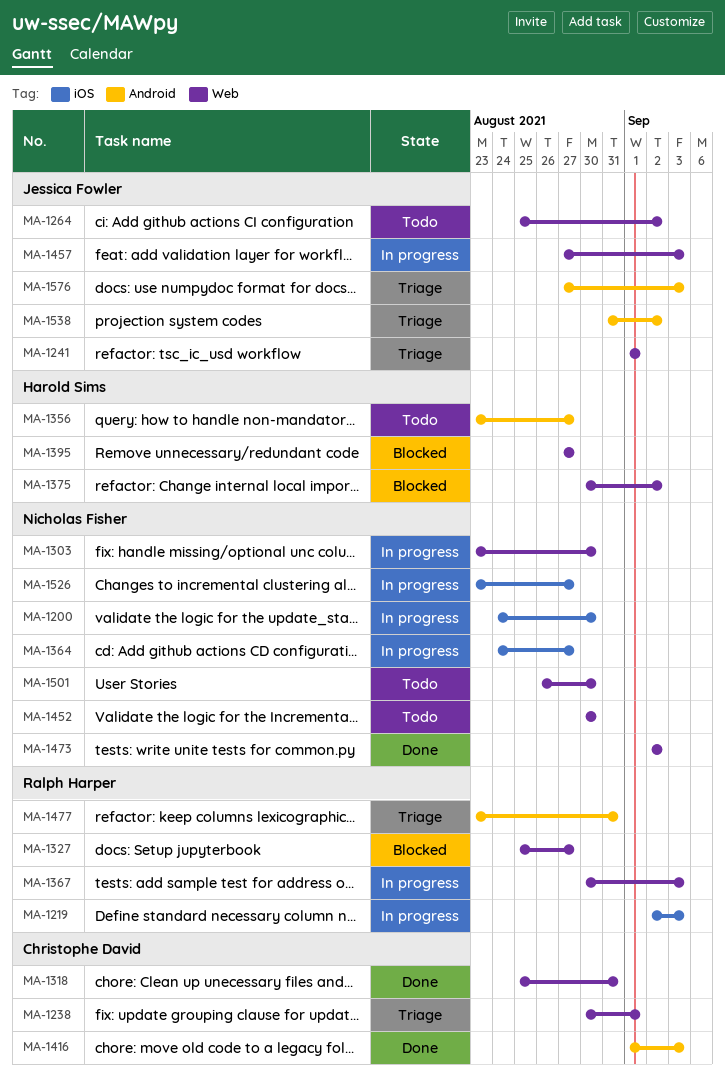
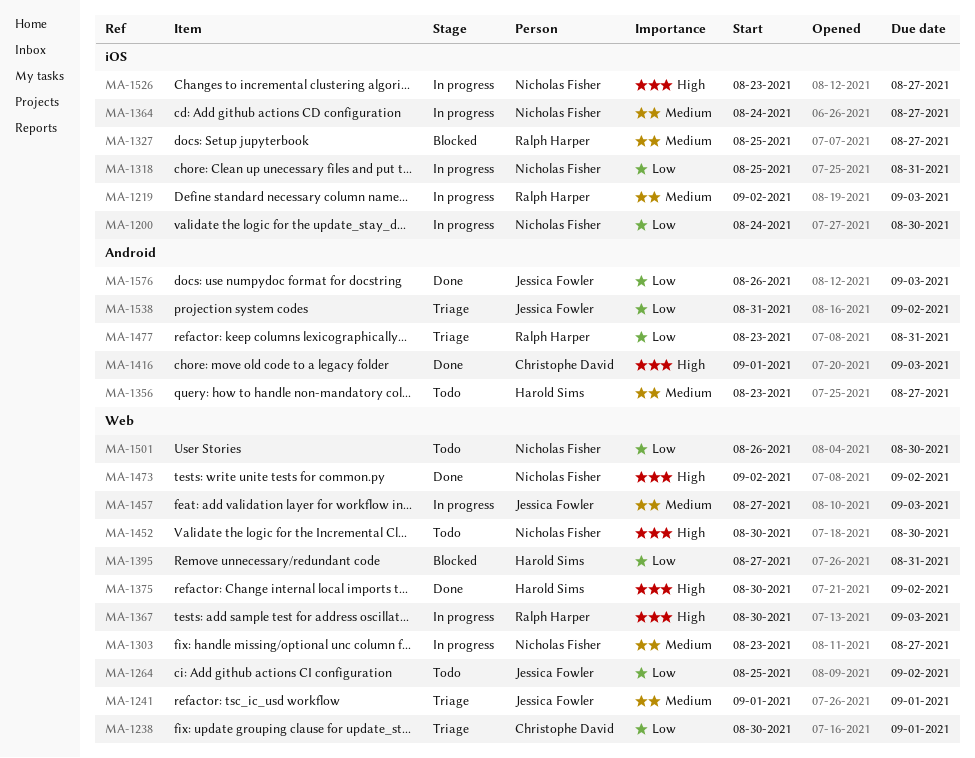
MA-1303, due: Aug 30 -> Aug 27
MA-1318, status: Done -> In progress
MA-1318, owner: Christophe David -> Nicholas Fisher
MA-1318, label: Web -> iOS
MA-1327, label: Web -> iOS
MA-1375, status: Blocked -> Done
MA-1395, due: Aug 27 -> Aug 31
MA-1576, status: Triage -> Done
MA-1576, start: Aug 27 -> Aug 26

